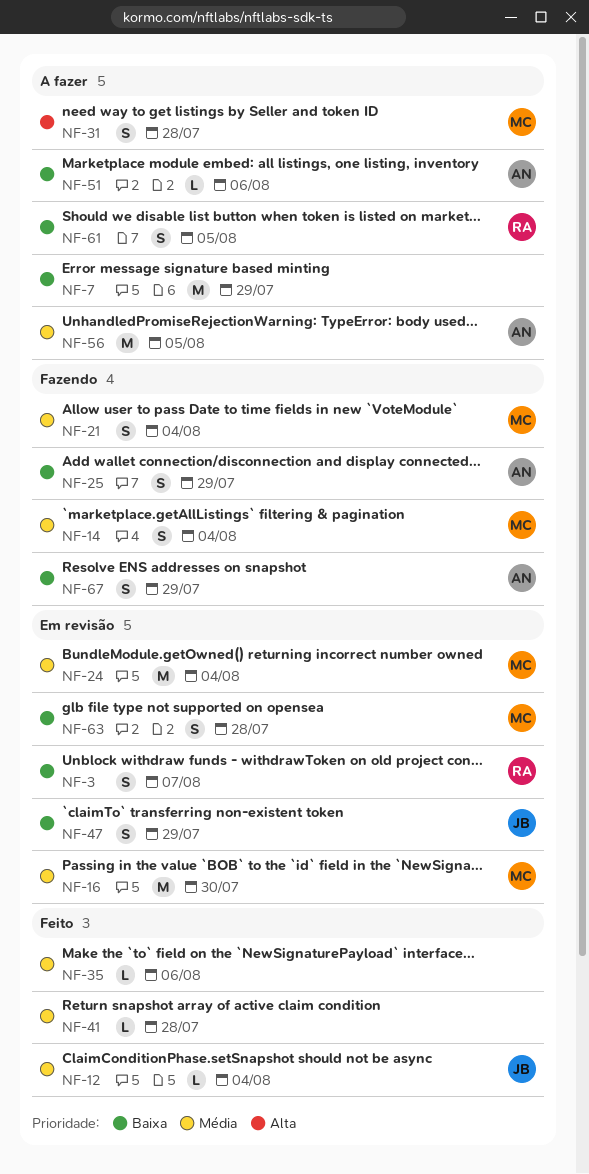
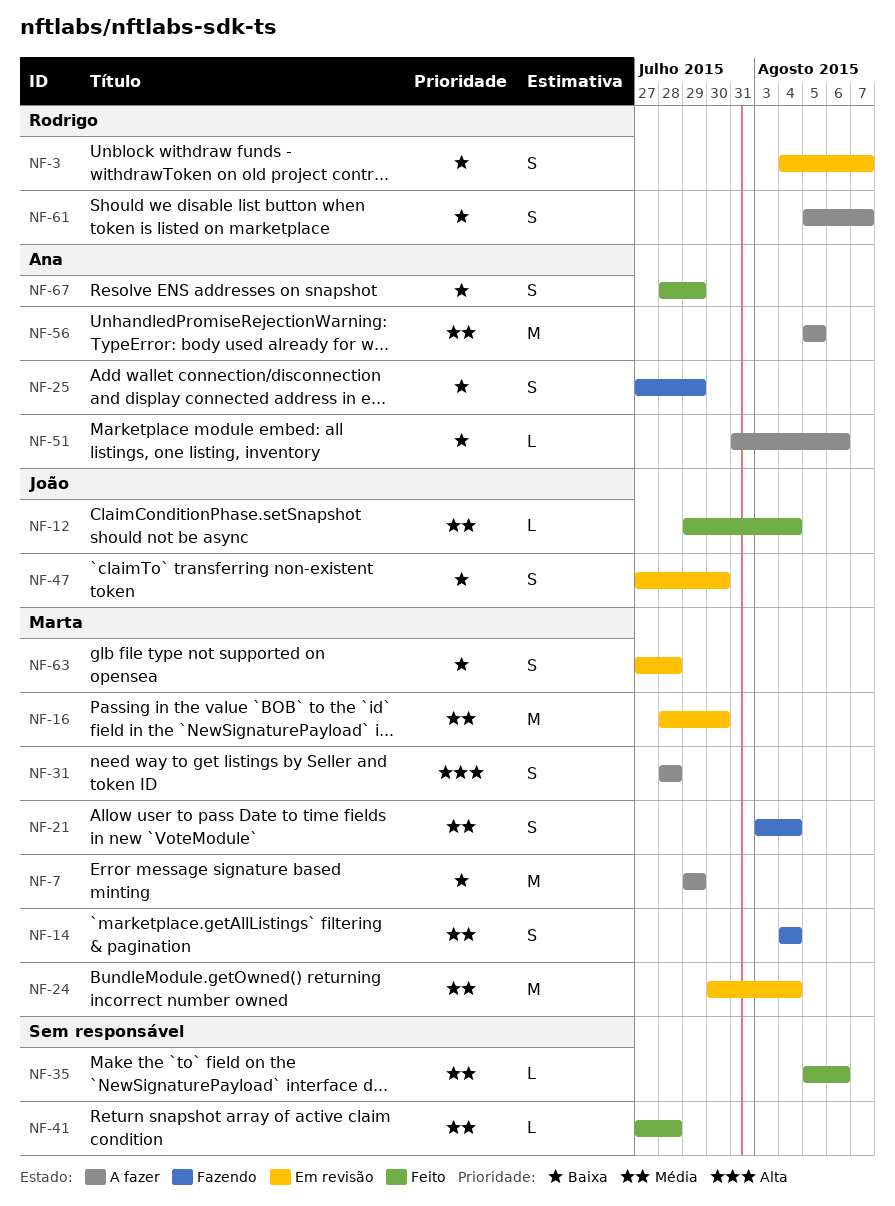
NF-7, owner: none -> Marta
NF-47, due: Jul 29 -> Jul 30
NF-61, due: Aug 5 -> Aug 7
NF-67, status: Fazendo -> Feito

